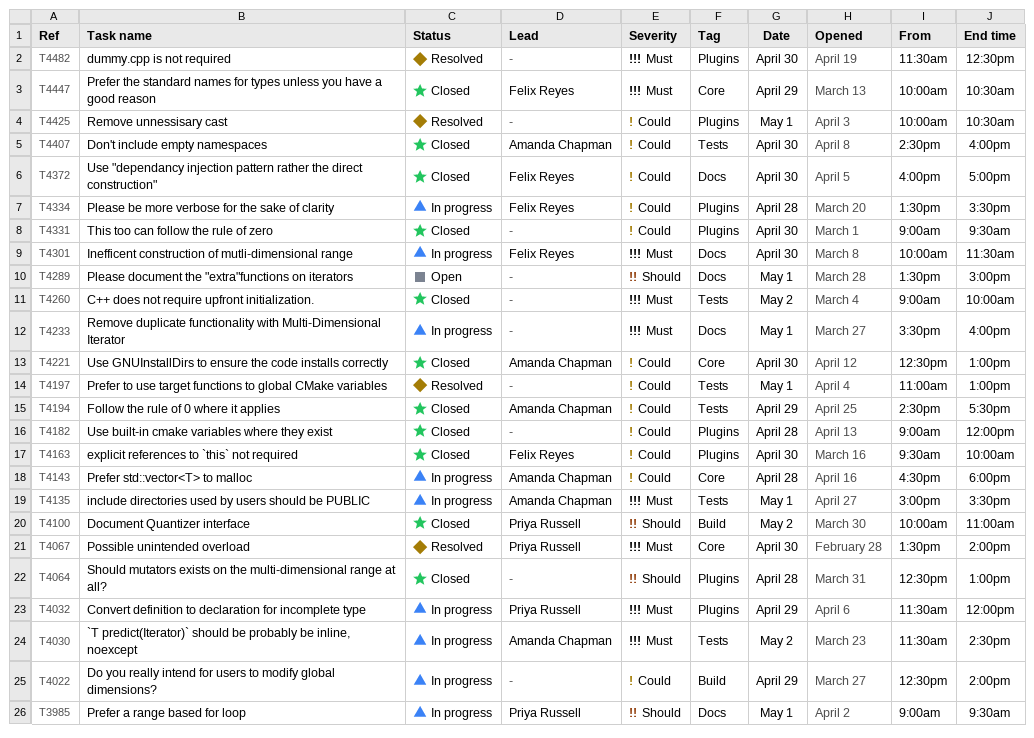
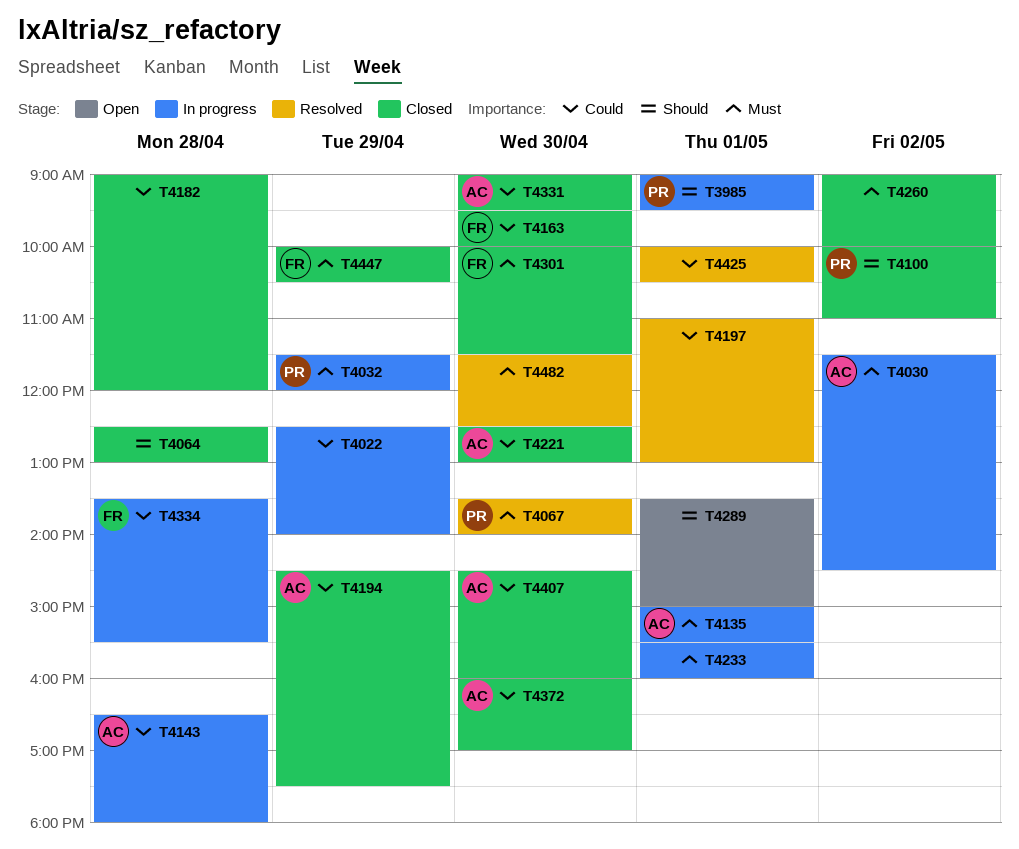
T4301, status: In progress -> Closed
T4331, owner: none -> Amanda Chapman
T4372, owner: Felix Reyes -> Amanda Chapman

